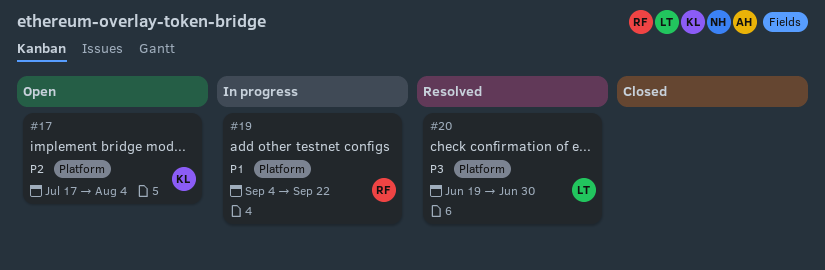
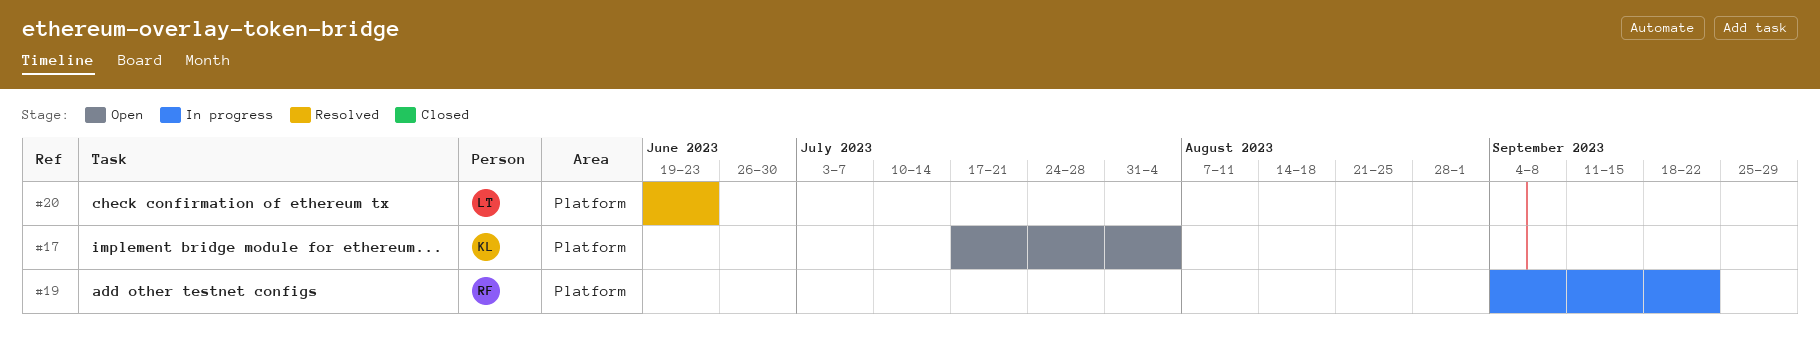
#20, due: Jun 30 -> Jun 23

